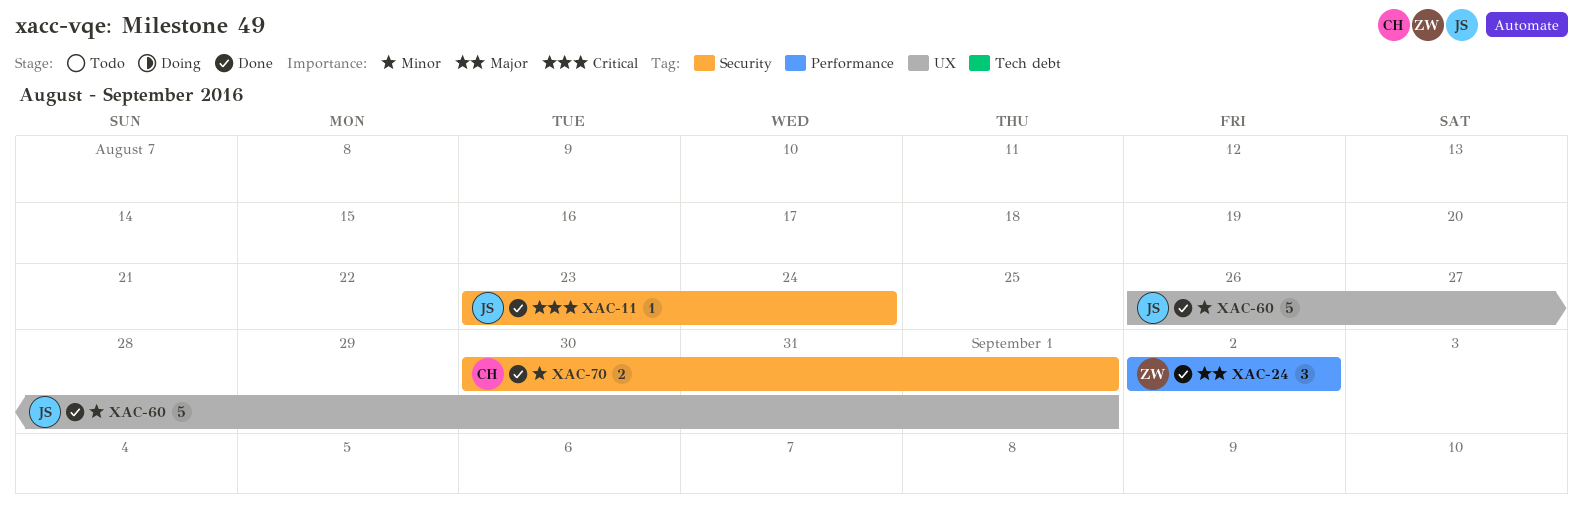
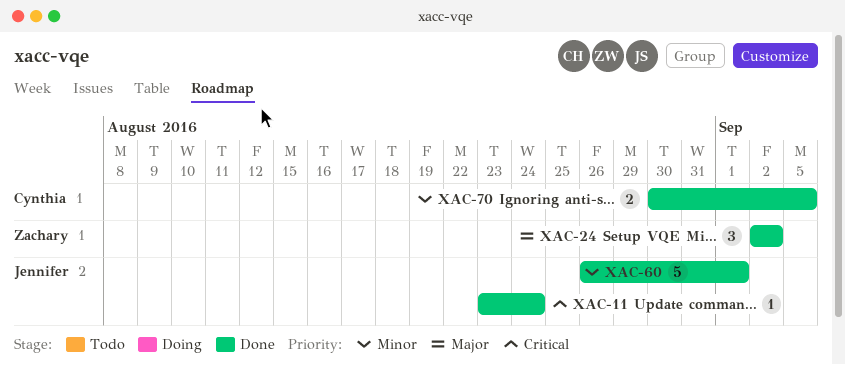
XAC-70, due: Sep 1 -> Sep 5

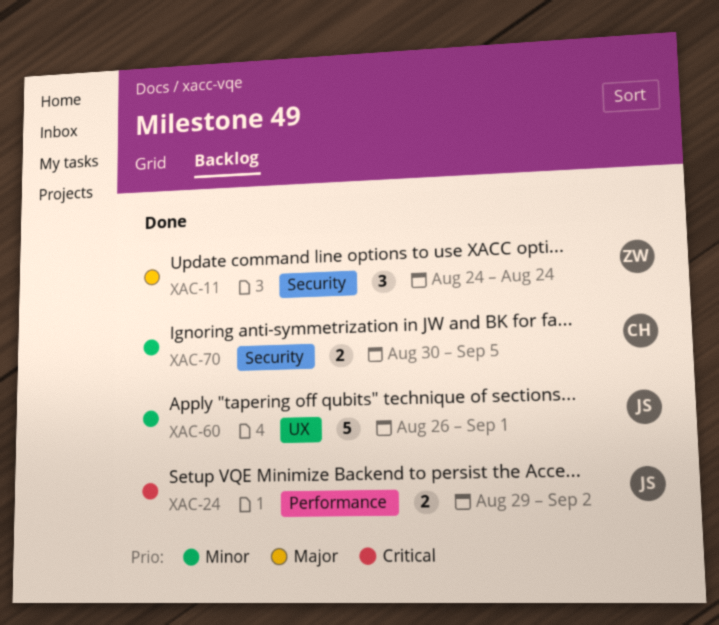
XAC-11, owner: Jennifer -> Zachary
XAC-11, priority: Critical -> Major
XAC-11, estimate: 1 -> 3
XAC-11, start: Aug 23 -> Aug 24
XAC-24, owner: Zachary -> Jennifer
XAC-24, priority: Major -> Critical
XAC-24, estimate: 3 -> 2
XAC-24, start: Sep 2 -> Aug 29

